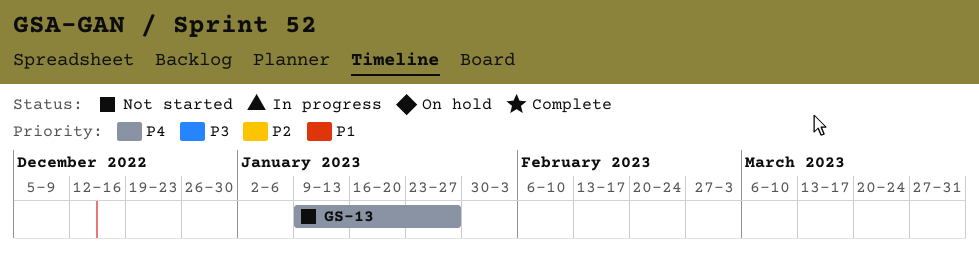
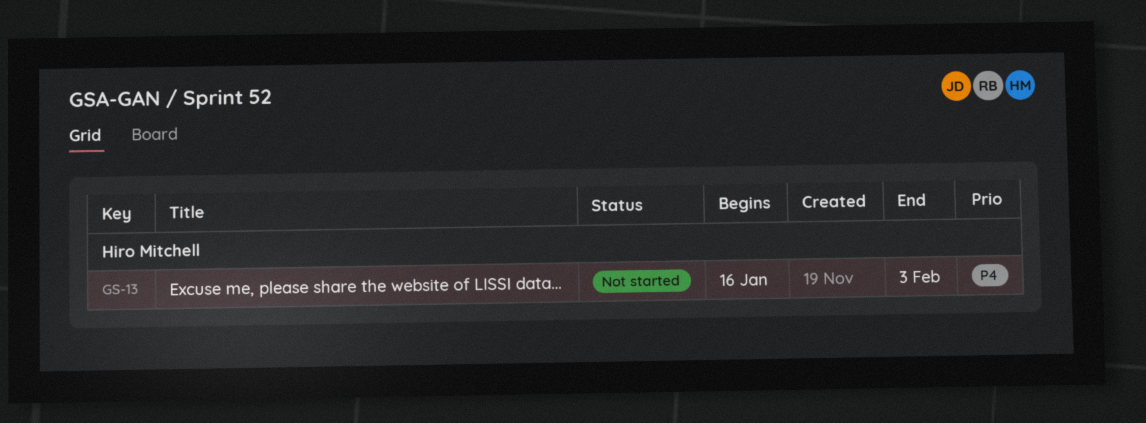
GS-13, start: Jan 9 -> Jan 16
GS-13, due: Jan 27 -> Feb 3

